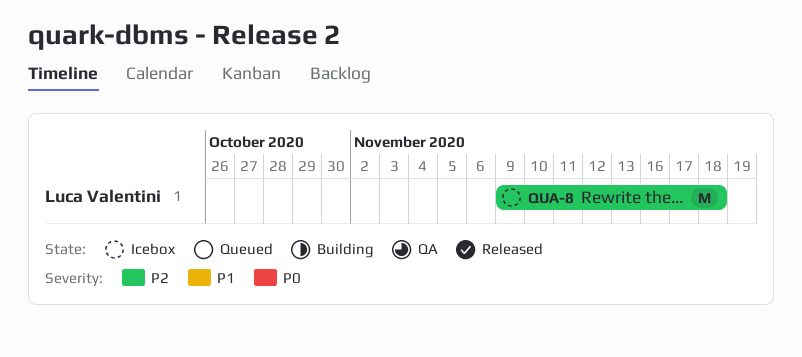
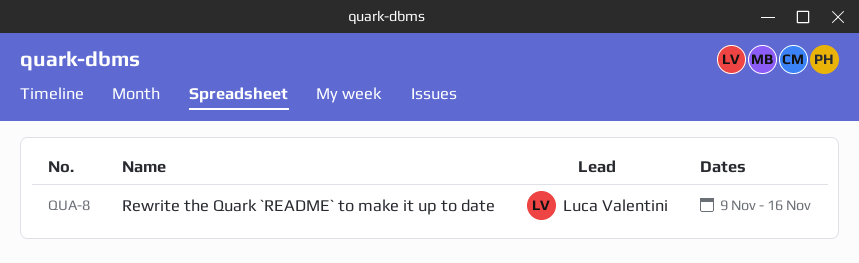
QUA-8, due: Nov 18 -> Nov 16

